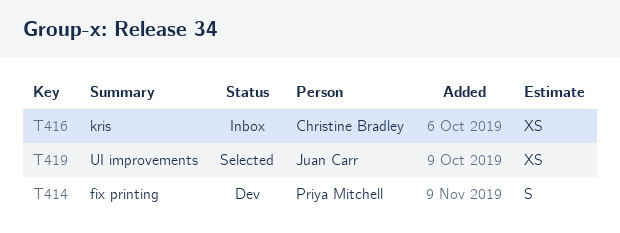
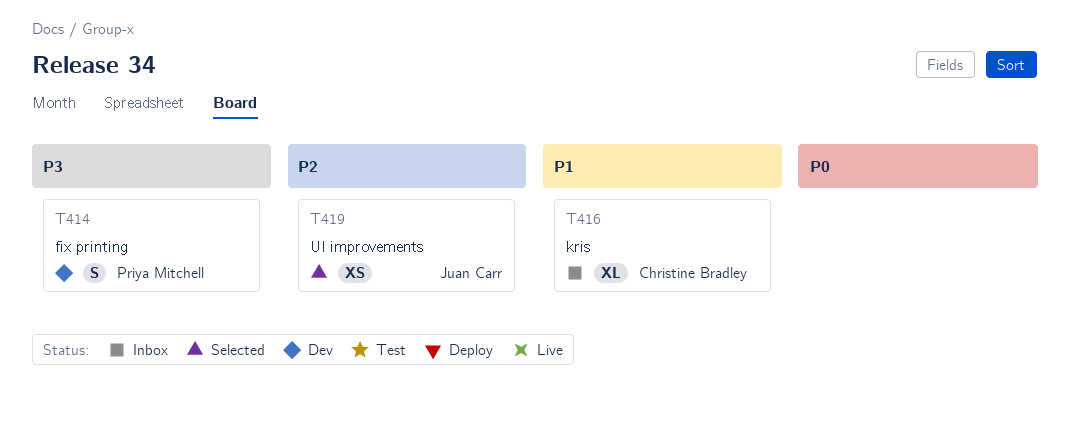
T416, estimate: XS -> XL

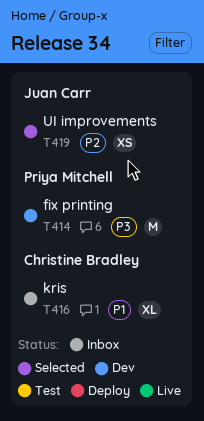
T414, estimate: S -> M

